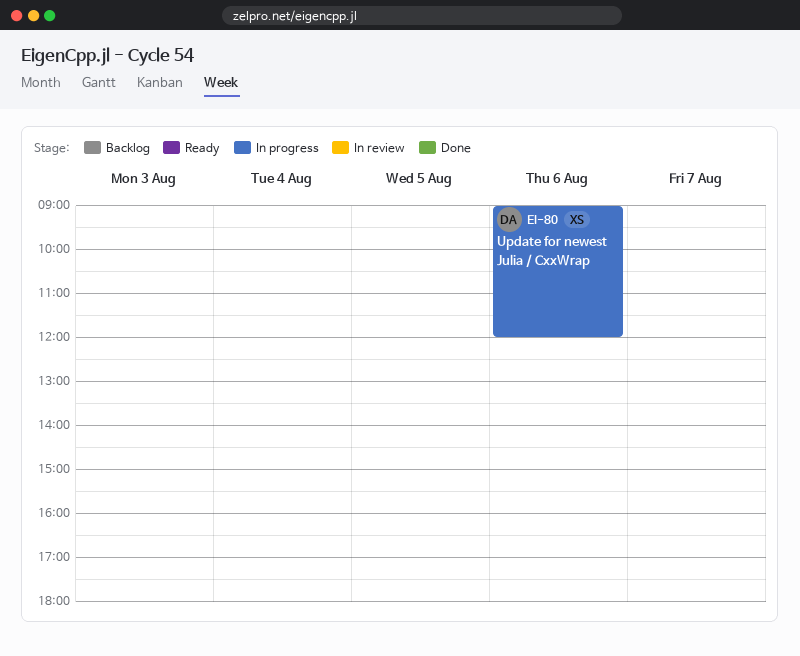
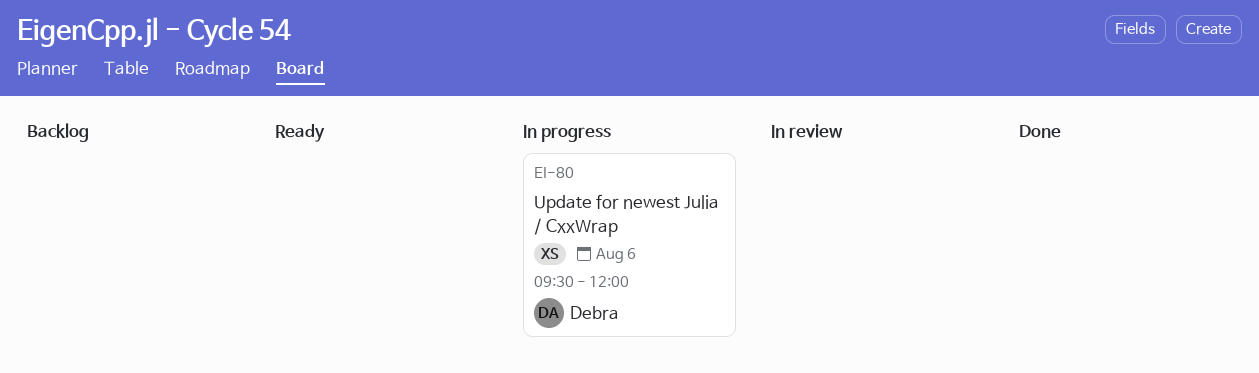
EI-80, begins: 09:00 -> 09:30

